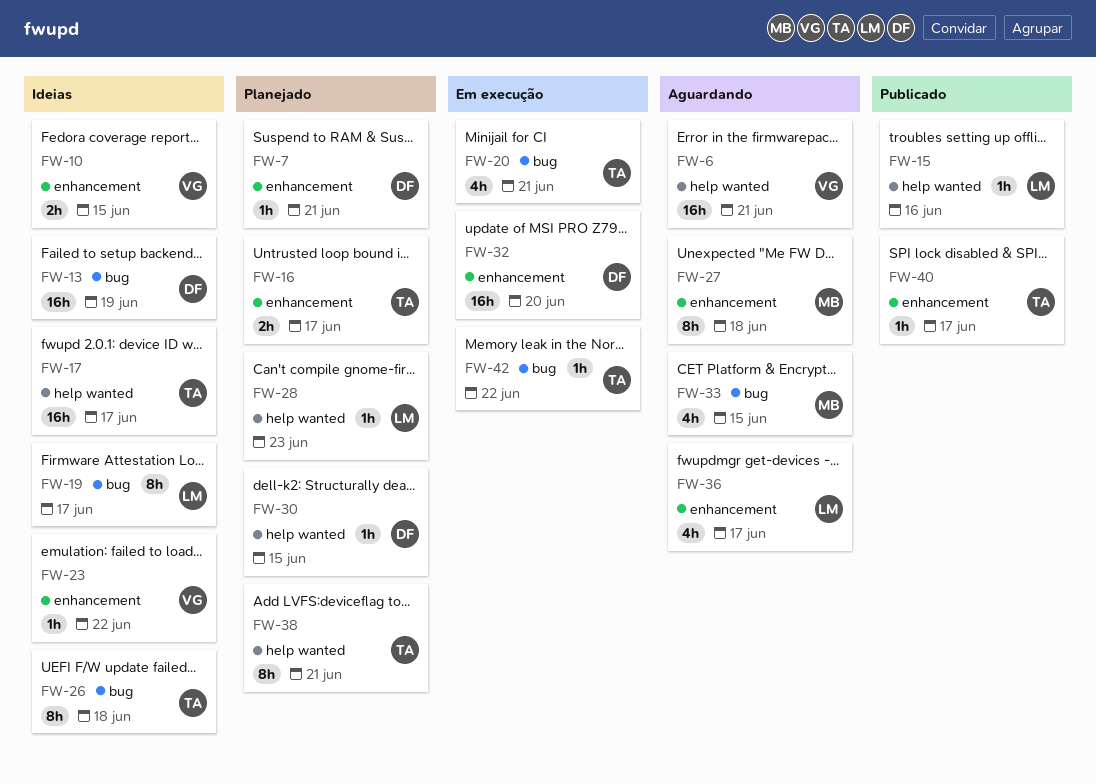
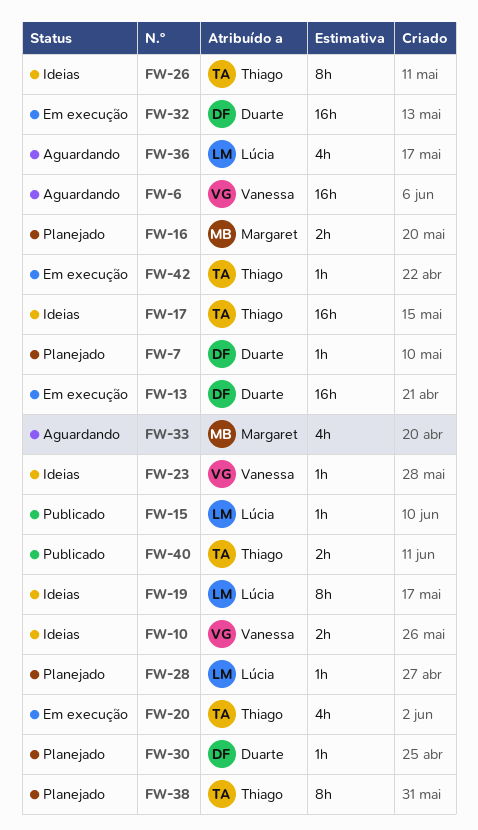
FW-13, status: Ideias -> Em execução
FW-16, owner: Thiago -> Margaret
FW-27: present -> none
FW-40, estimate: 1h -> 2h

